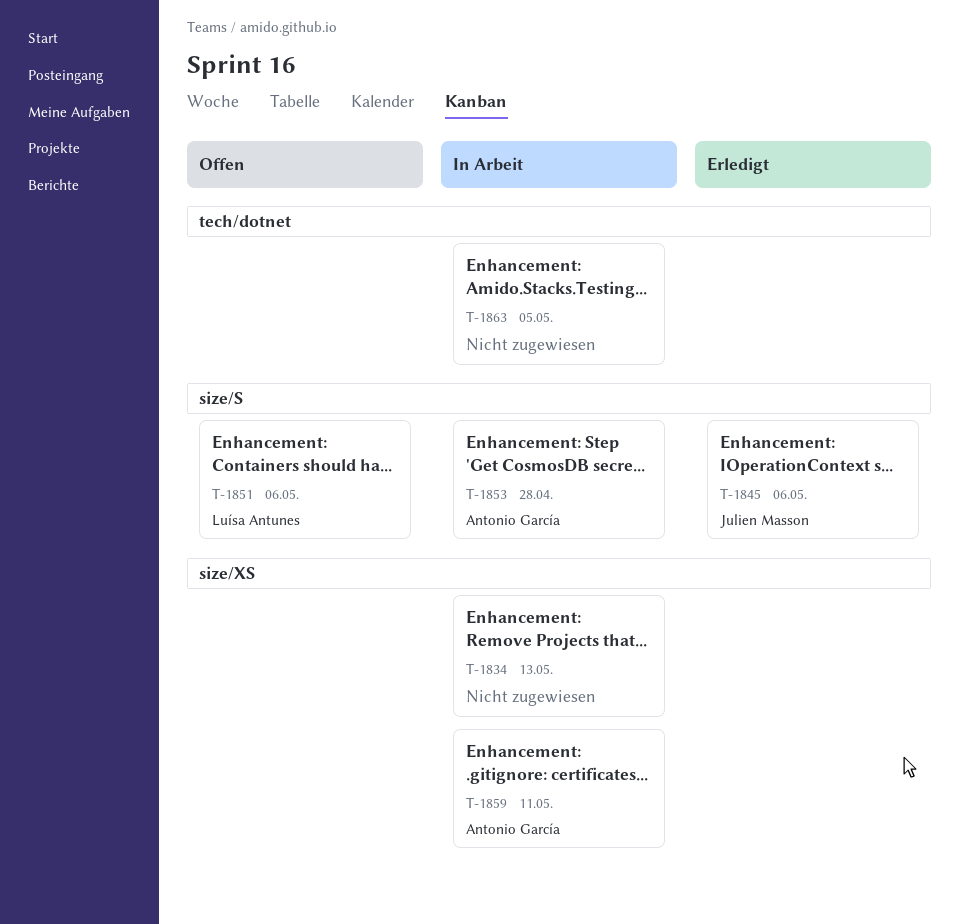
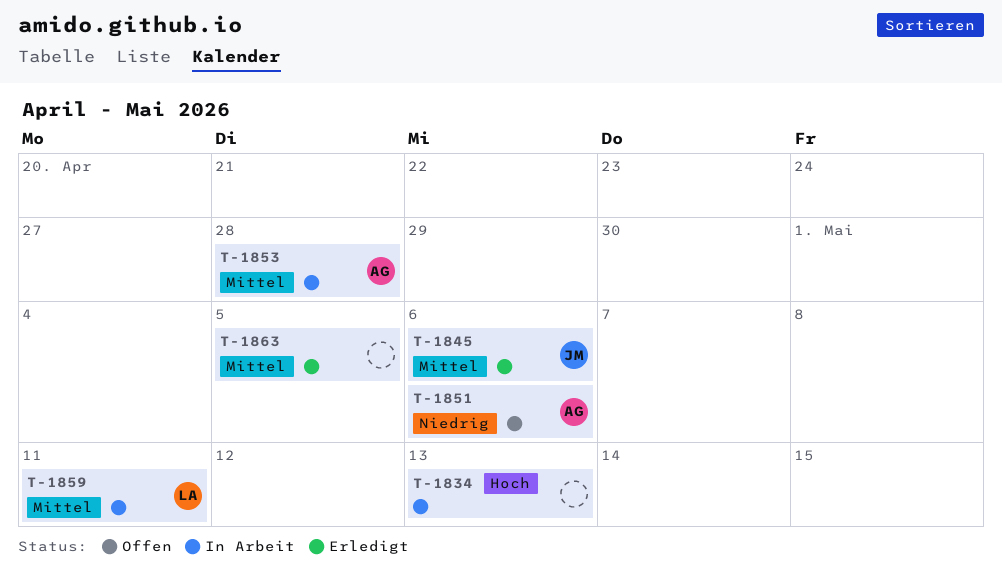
T-1851, owner: Luísa Antunes -> Antonio García
T-1859, owner: Antonio García -> Luísa Antunes
T-1863, status: In Arbeit -> Erledigt

